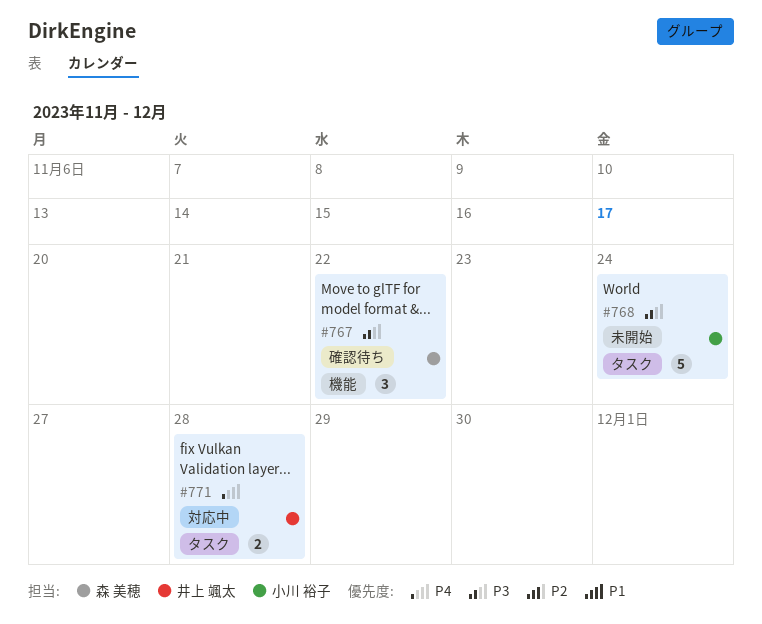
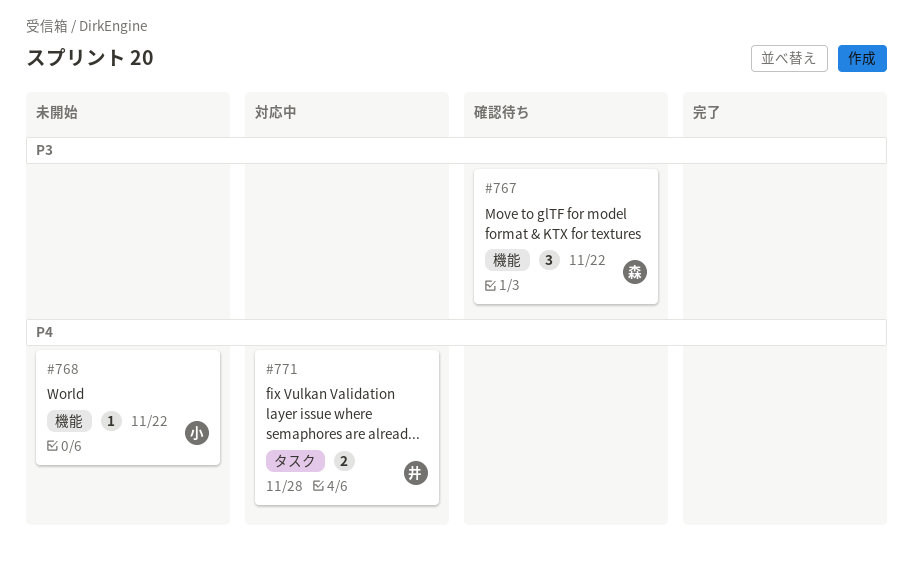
#768, priority: P3 -> P4
#768, label: タスク -> 機能
#768, estimate: 5 -> 1
#768, due: Nov 24 -> Nov 22

